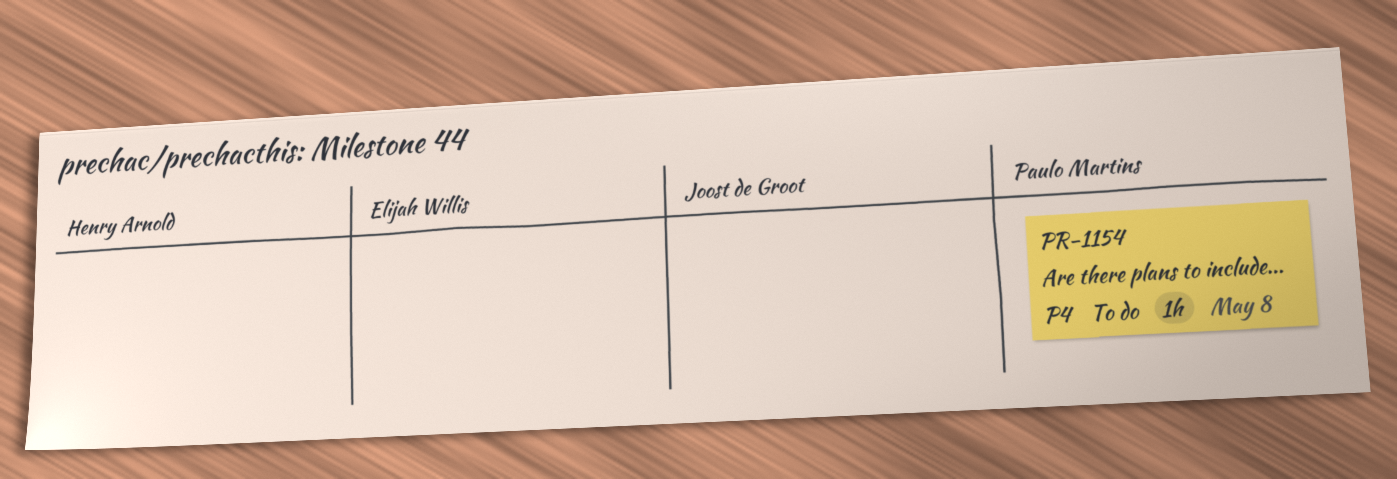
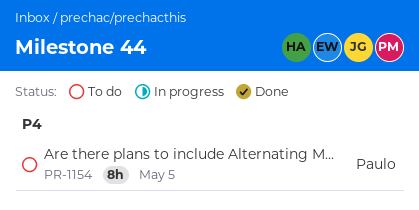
PR-1154, estimate: 1h -> 8h
PR-1154, due: May 8 -> May 5

